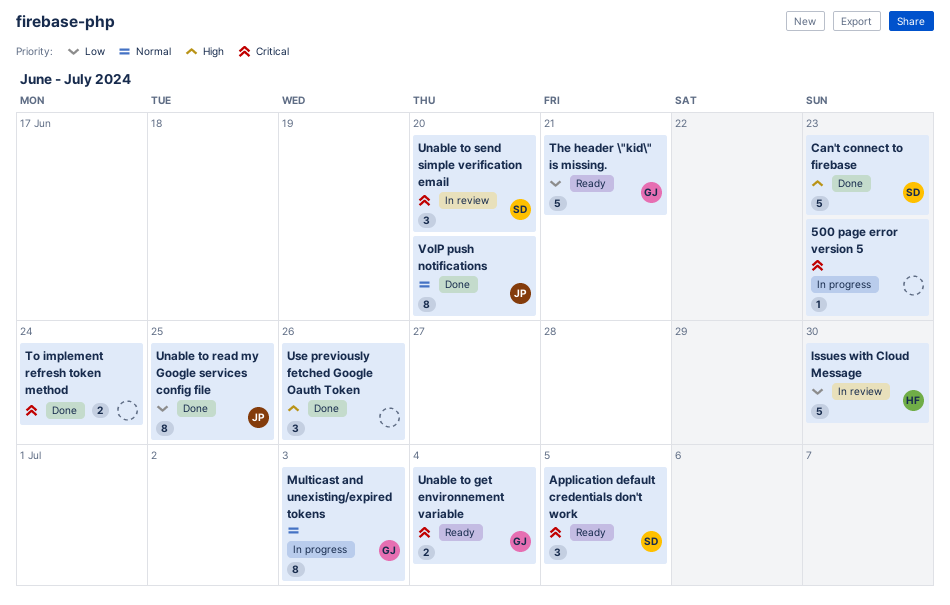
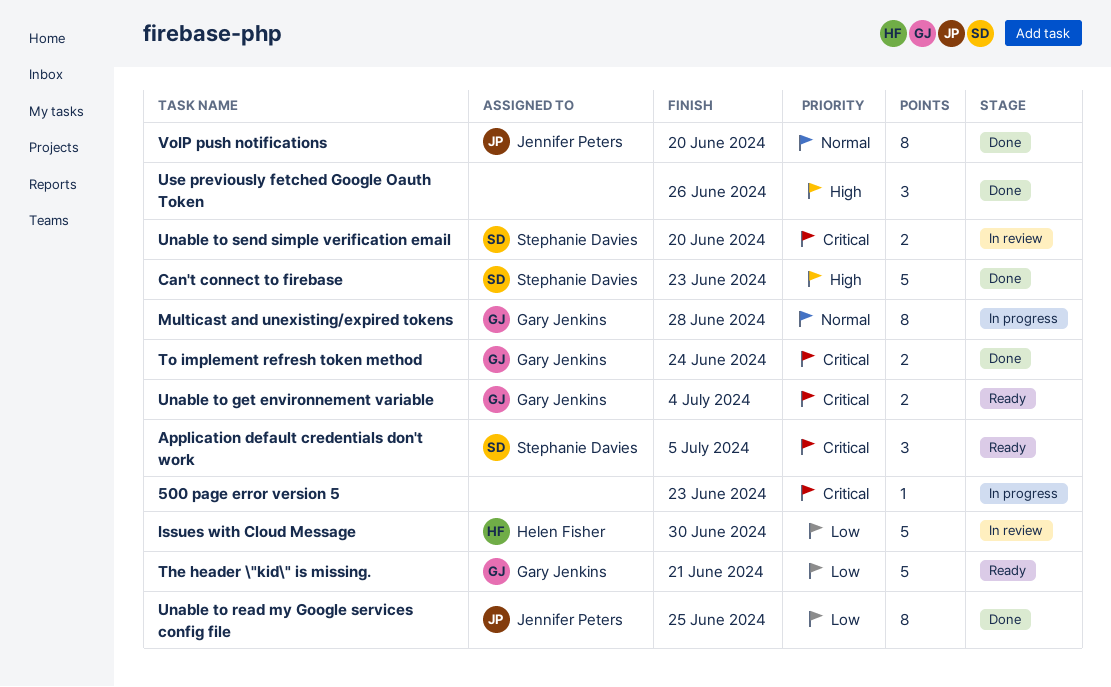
Multicast and unexisting/expired tokens, due: Jul 3 -> Jun 28
To implement refresh token method, owner: none -> Gary Jenkins
Unable to send simple verification email, estimate: 3 -> 2

